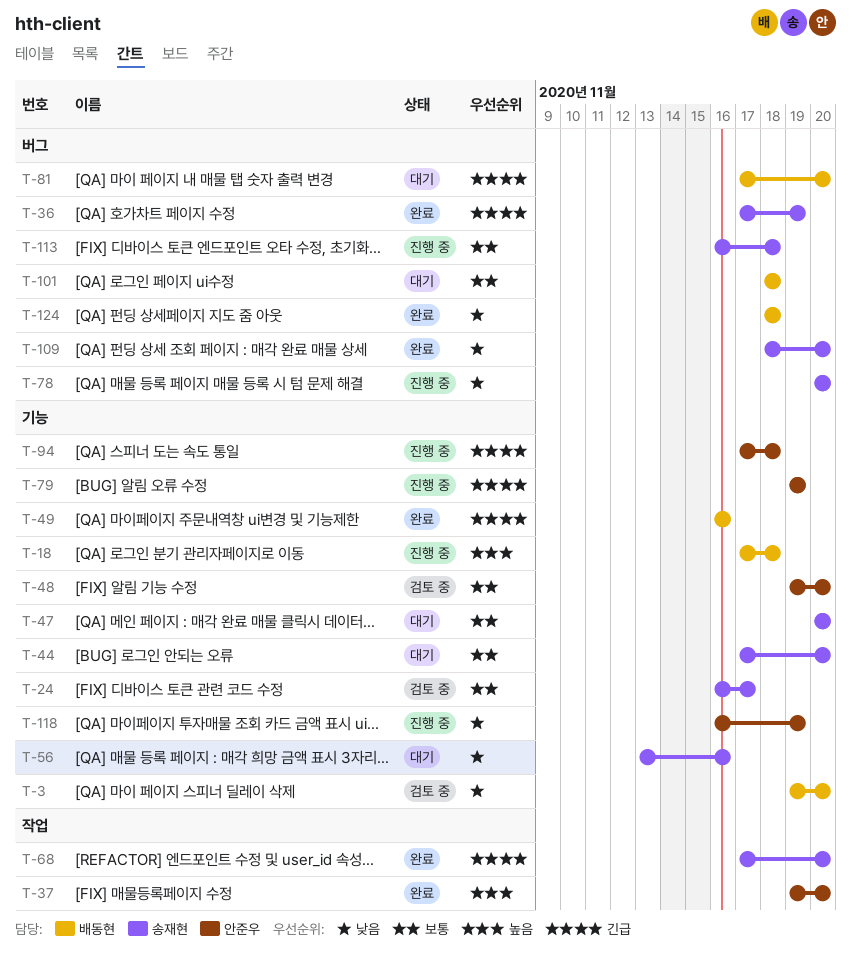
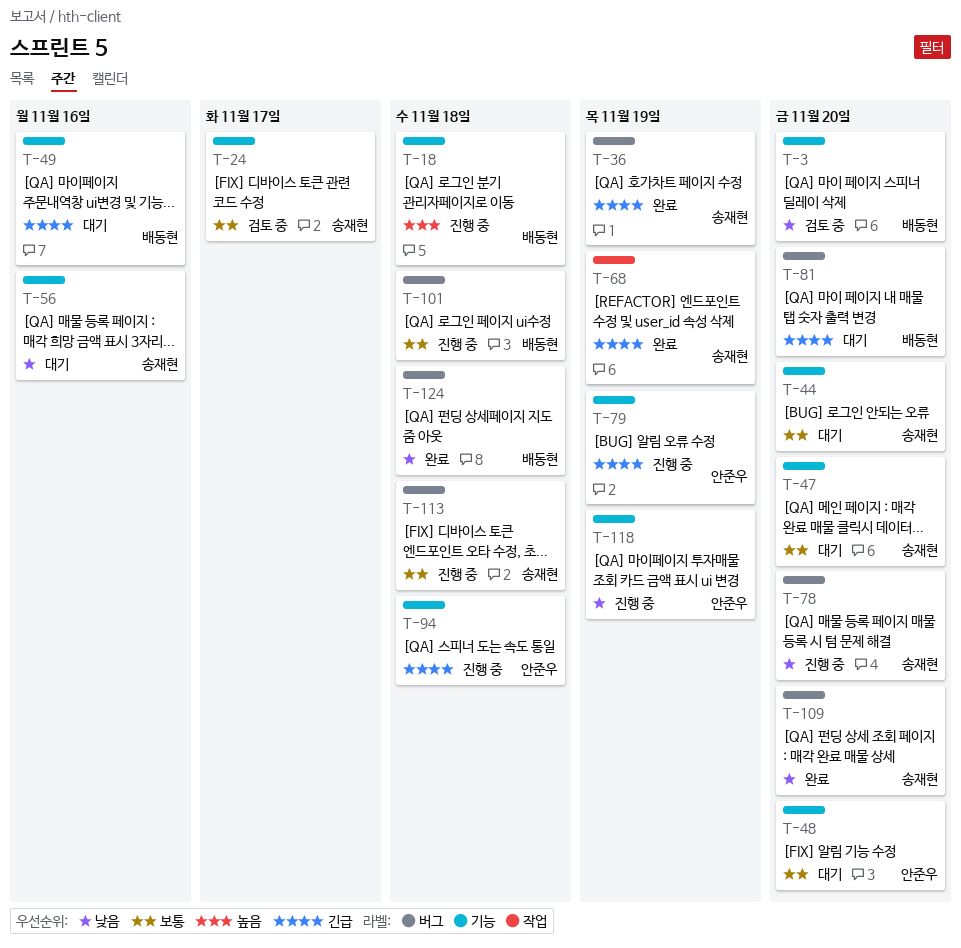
T-37: present -> none
T-48, status: 검토 중 -> 대기
T-49, status: 완료 -> 대기
T-68, due: Nov 20 -> Nov 19
T-101, status: 대기 -> 진행 중

